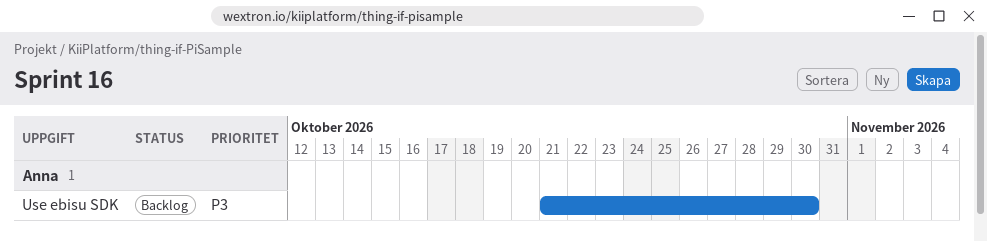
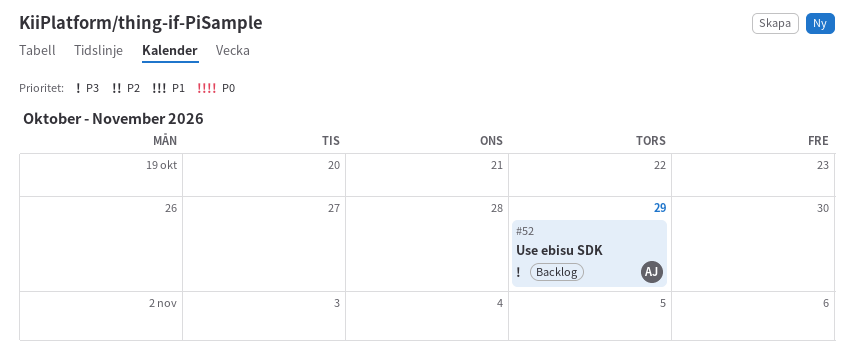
Use ebisu SDK, due: Oct 30 -> Oct 29

